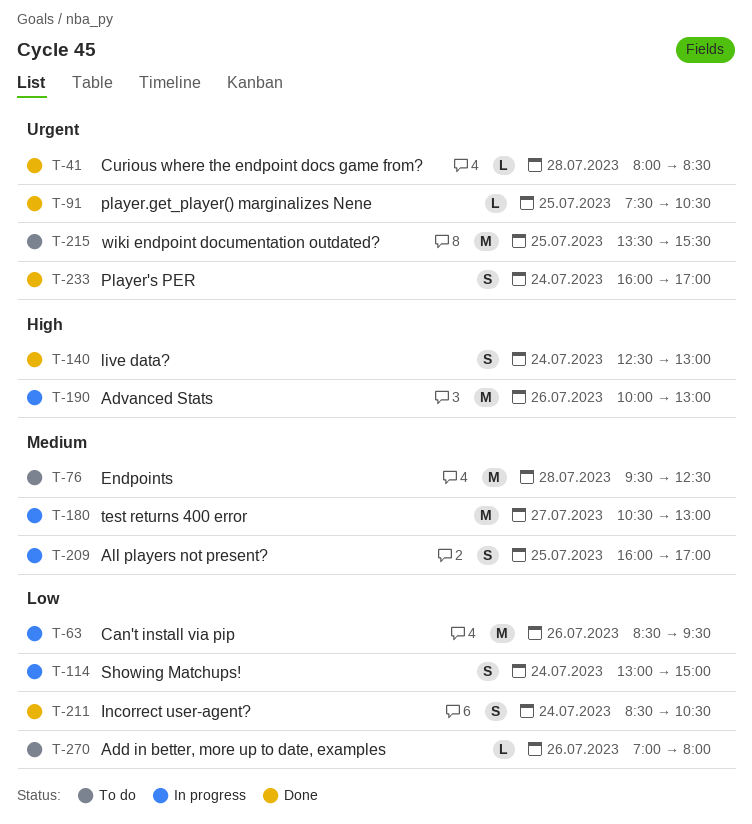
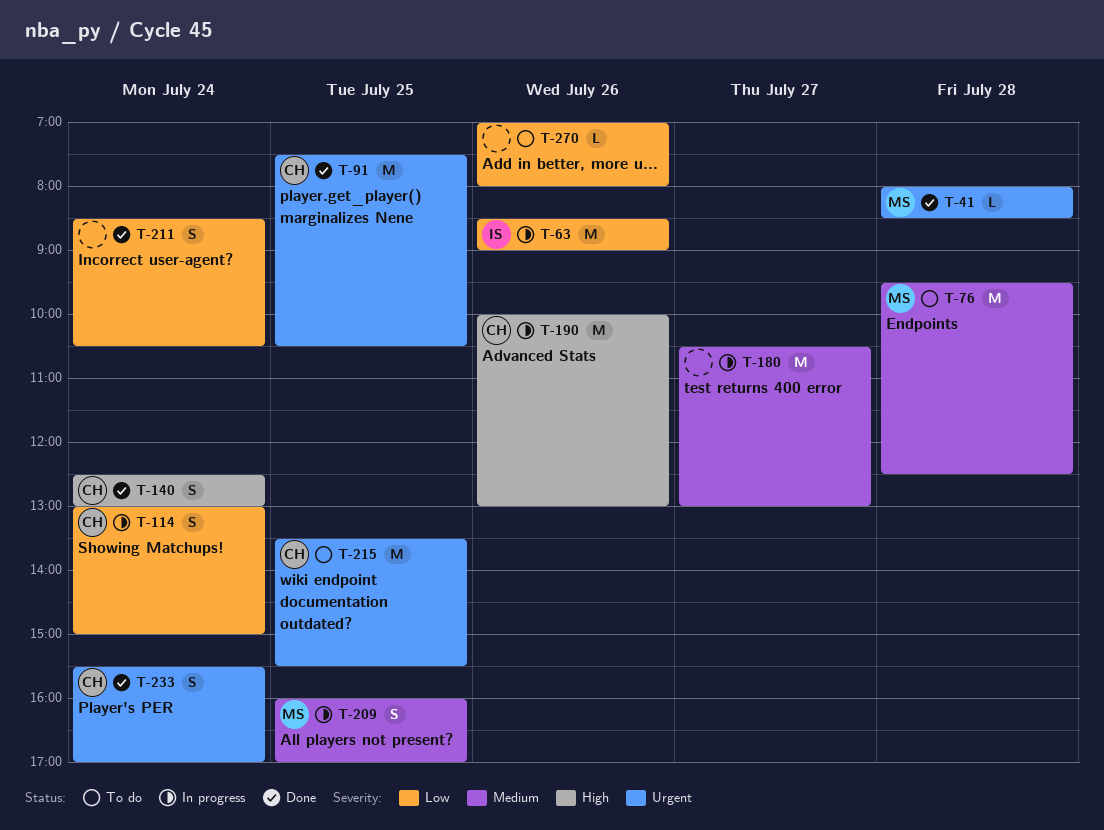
T-63, ends: 09:30 -> 09:00
T-91, estimate: L -> M
T-233, begins: 16:00 -> 15:30

